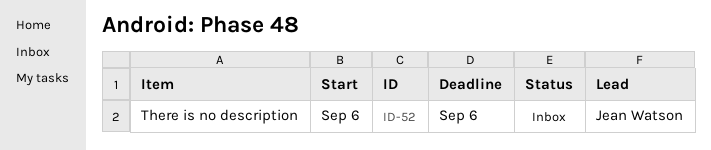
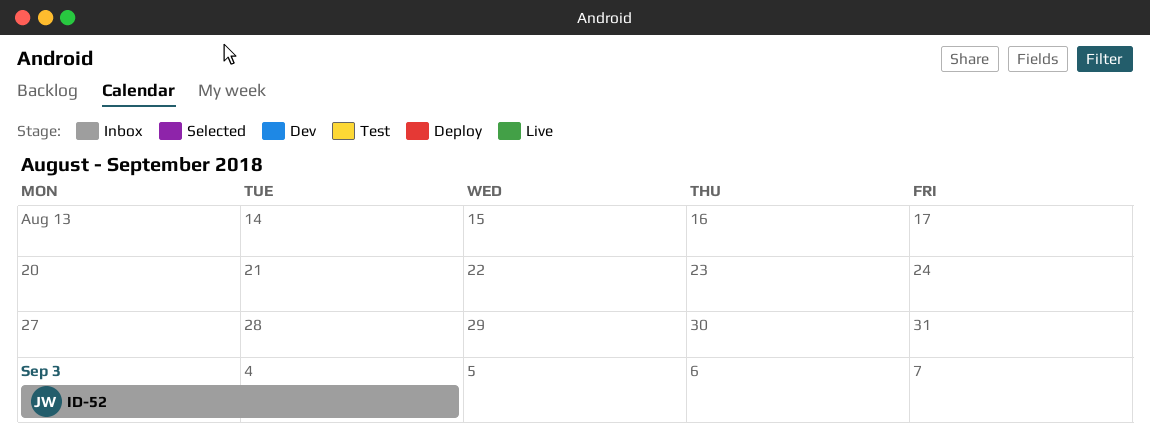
ID-52, start: Sep 6 -> Sep 3
ID-52, due: Sep 6 -> Sep 4

